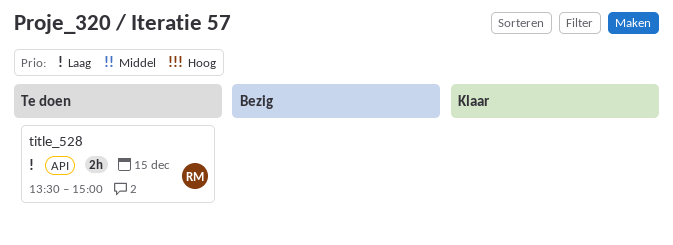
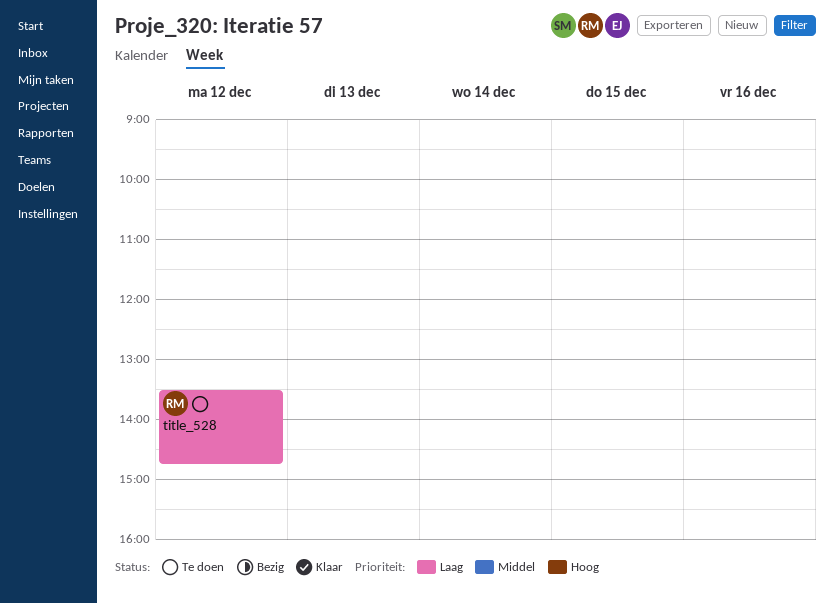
title_528, day: Dec 15 -> Dec 12
title_528, ends: 15:00 -> 14:45

